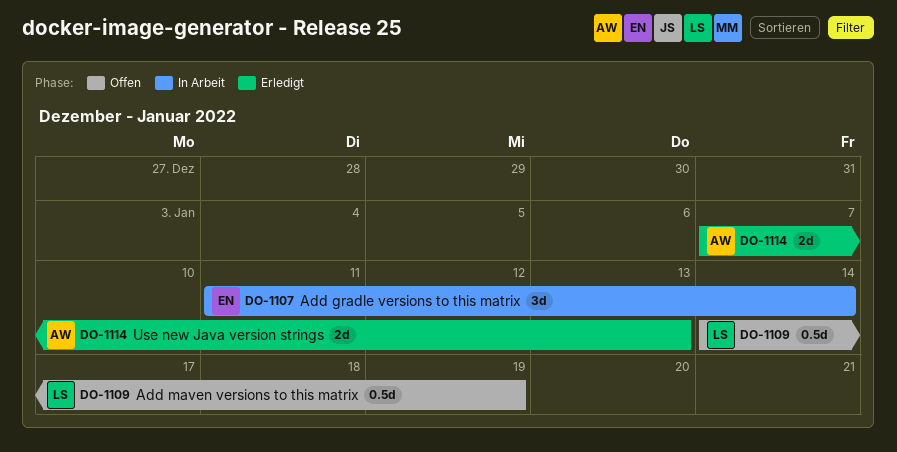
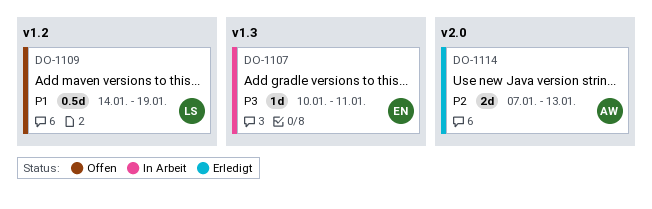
DO-1107, estimate: 3d -> 1d
DO-1107, start: Jan 11 -> Jan 10
DO-1107, due: Jan 14 -> Jan 11

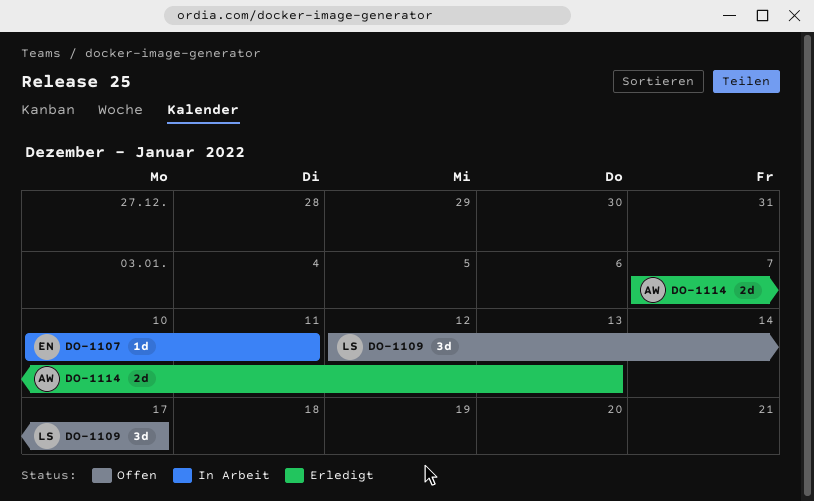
DO-1109, estimate: 0.5d -> 3d
DO-1109, start: Jan 14 -> Jan 12
DO-1109, due: Jan 19 -> Jan 17

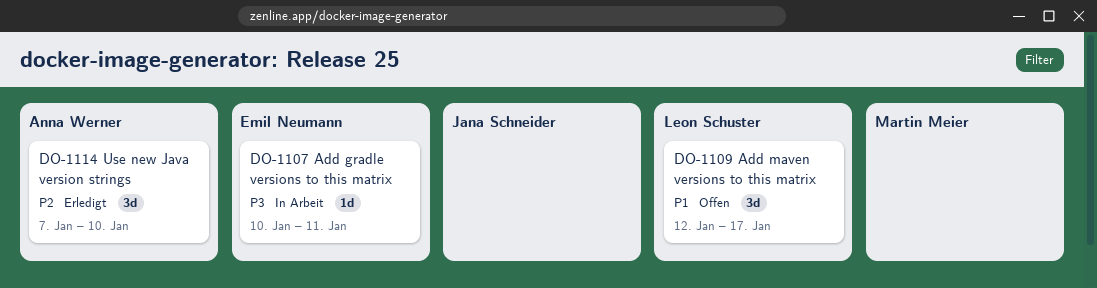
DO-1114, estimate: 2d -> 3d
DO-1114, due: Jan 13 -> Jan 10

